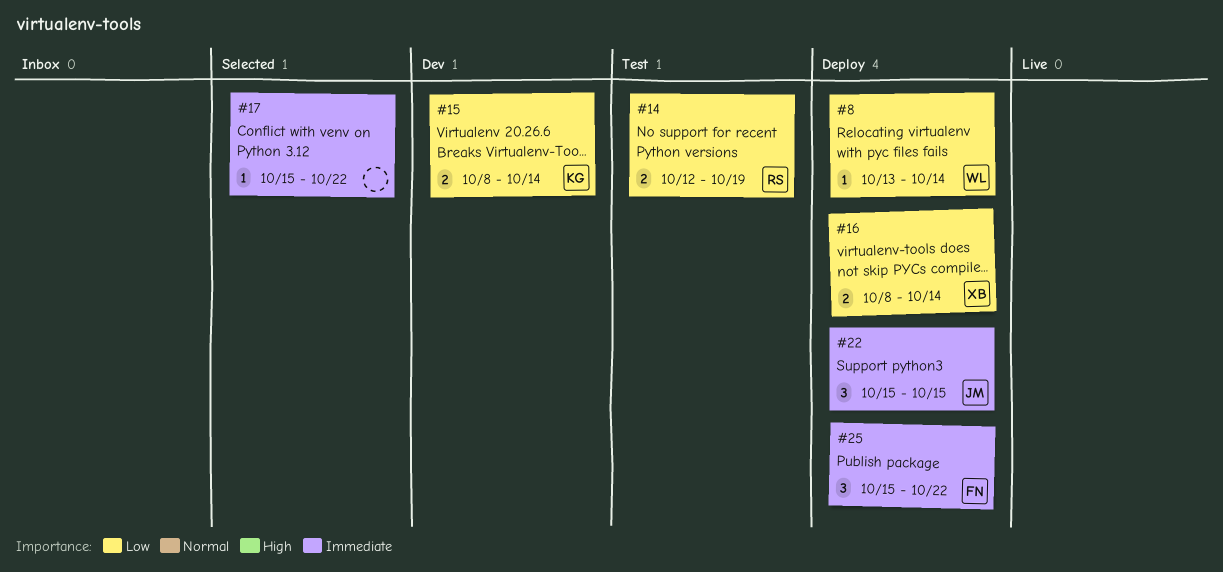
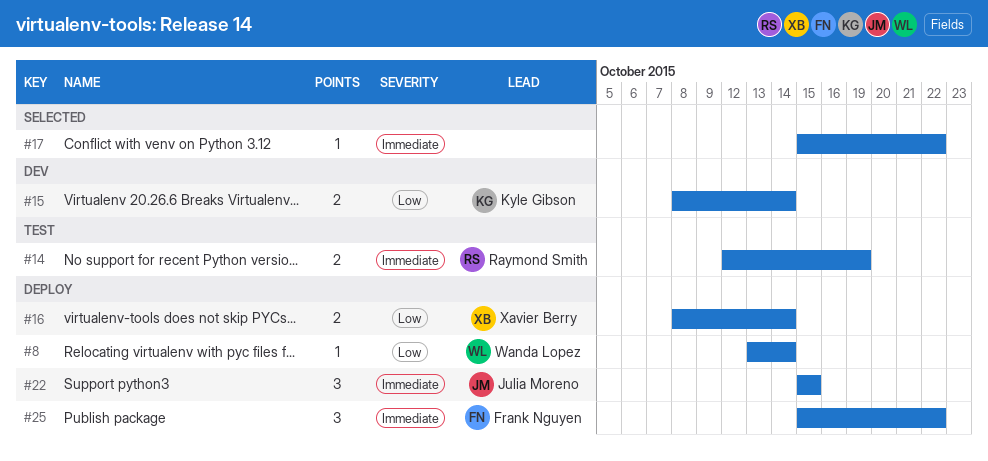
#14, priority: Low -> Immediate

